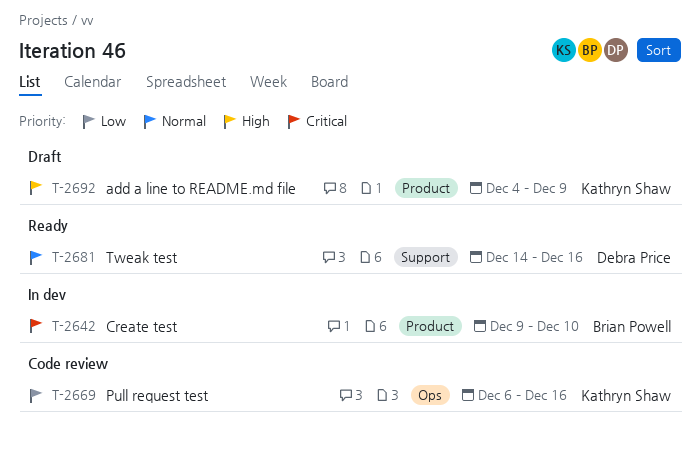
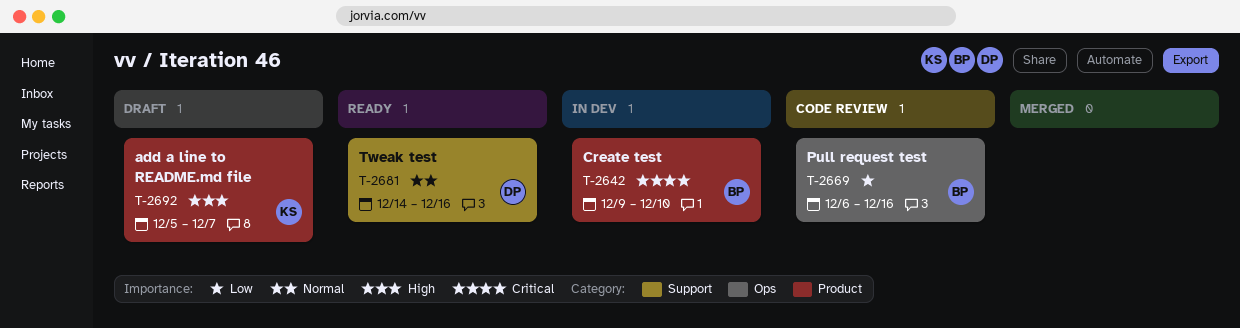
T-2669, owner: Kathryn Shaw -> Brian Powell
T-2692, start: Dec 4 -> Dec 5
T-2692, due: Dec 9 -> Dec 7

